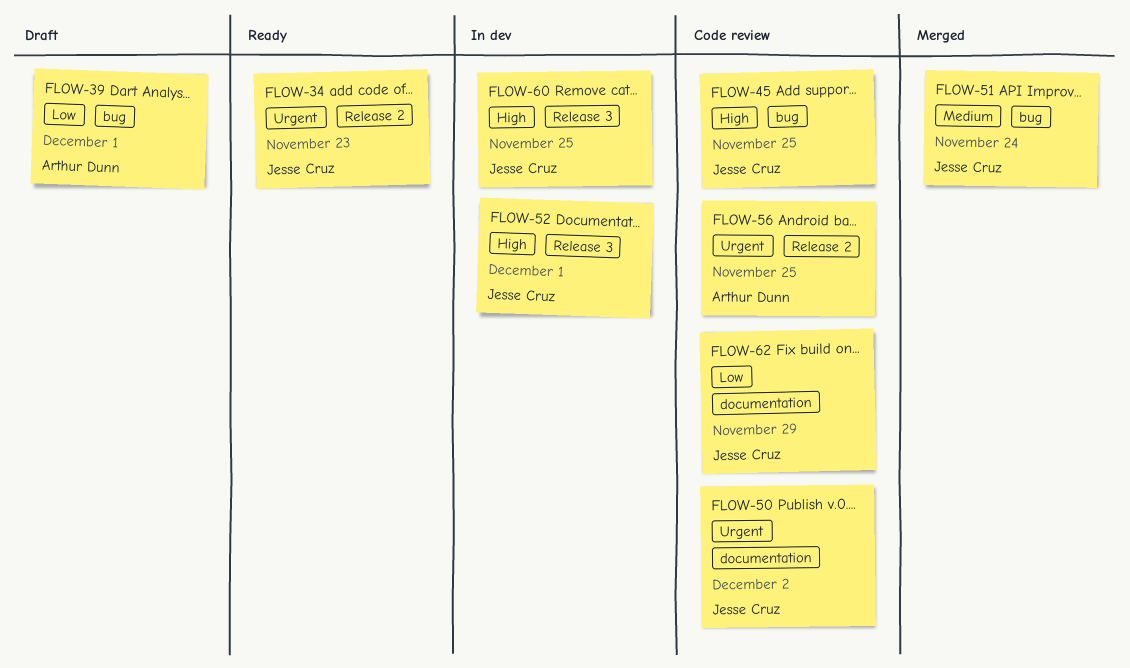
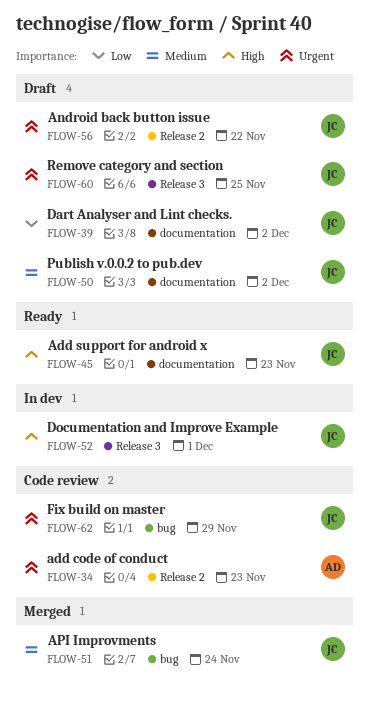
FLOW-34, status: Ready -> Code review
FLOW-34, owner: Jesse Cruz -> Arthur Dunn
FLOW-39, owner: Arthur Dunn -> Jesse Cruz
FLOW-39, label: bug -> documentation
FLOW-39, due: Dec 1 -> Dec 2
FLOW-45, status: Code review -> Ready
FLOW-45, label: bug -> documentation
FLOW-45, due: Nov 25 -> Nov 23
FLOW-50, status: Code review -> Draft
FLOW-50, priority: Urgent -> Medium
FLOW-56, status: Code review -> Draft
FLOW-56, owner: Arthur Dunn -> Jesse Cruz
FLOW-56, due: Nov 25 -> Nov 22
FLOW-60, status: In dev -> Draft
FLOW-60, priority: High -> Urgent
FLOW-62, priority: Low -> Urgent
FLOW-62, label: documentation -> bug

